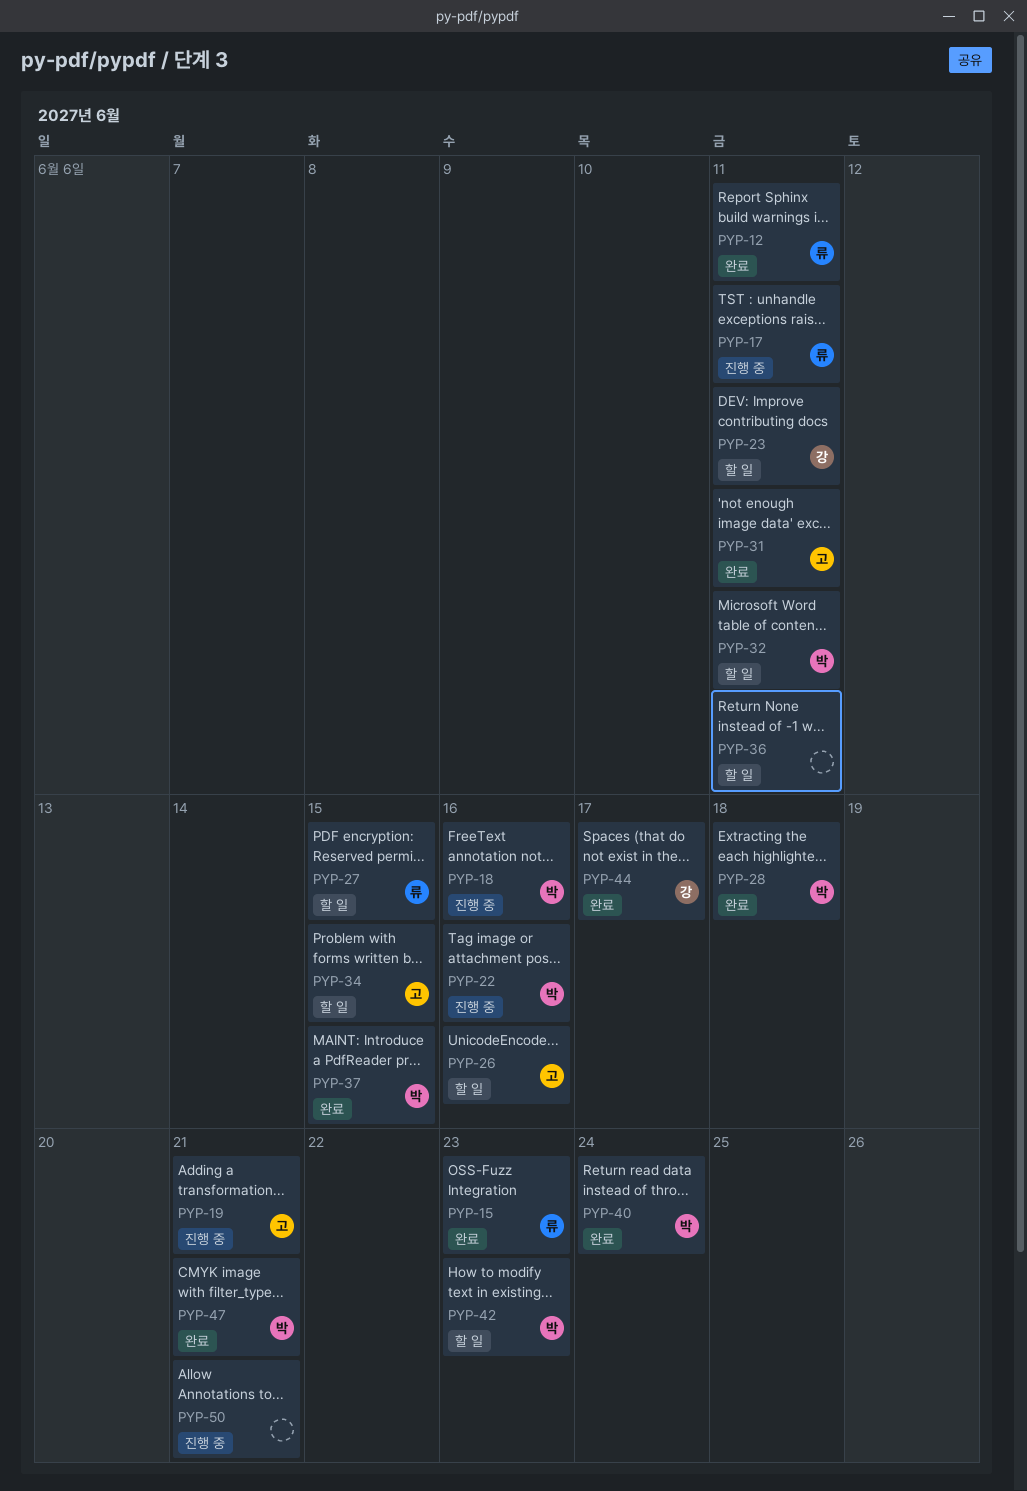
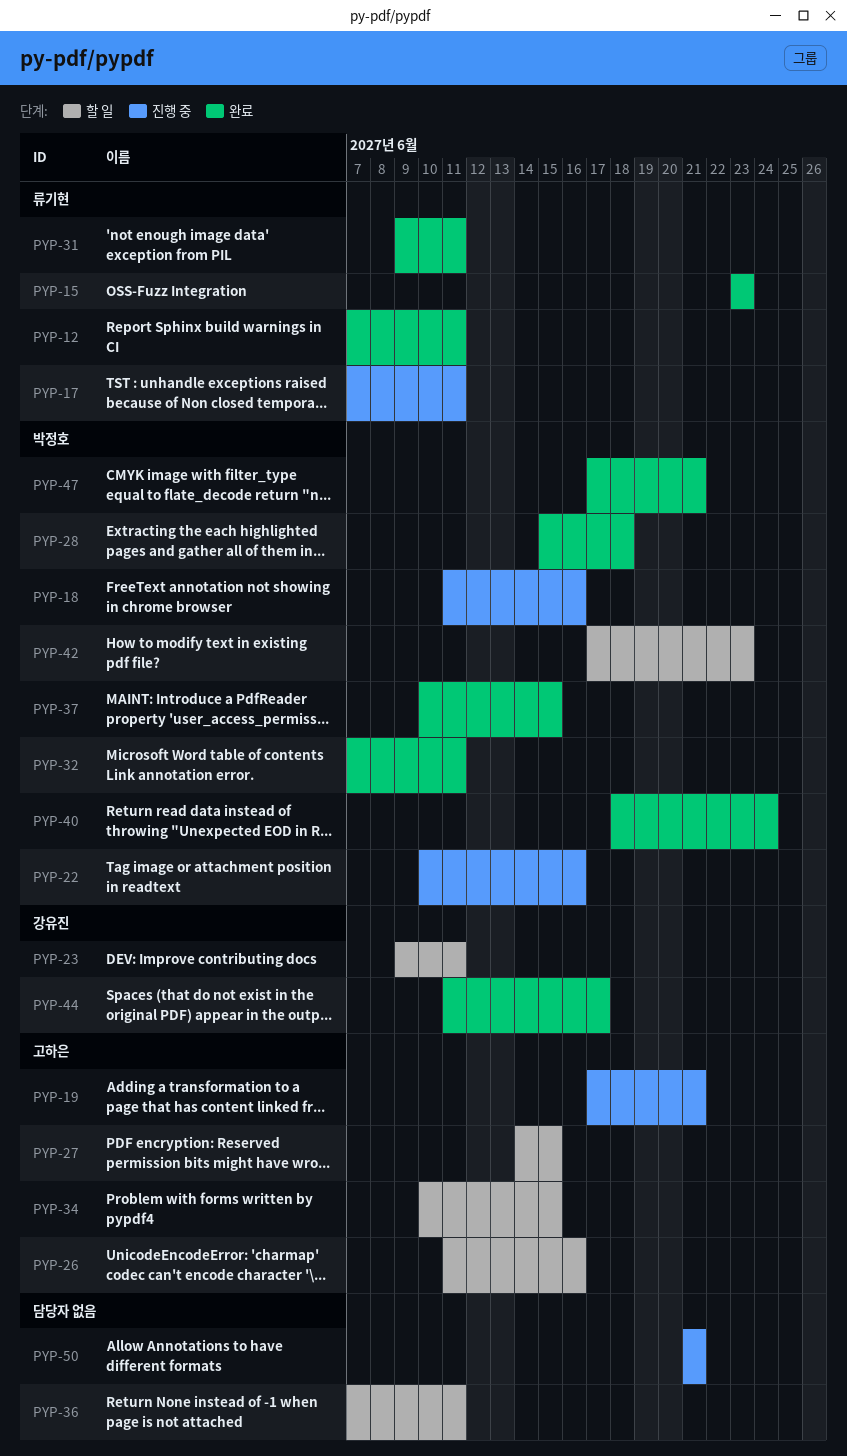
PYP-27, owner: 류기현 -> 고하은
PYP-31, owner: 고하은 -> 류기현
PYP-32, status: 할 일 -> 완료

